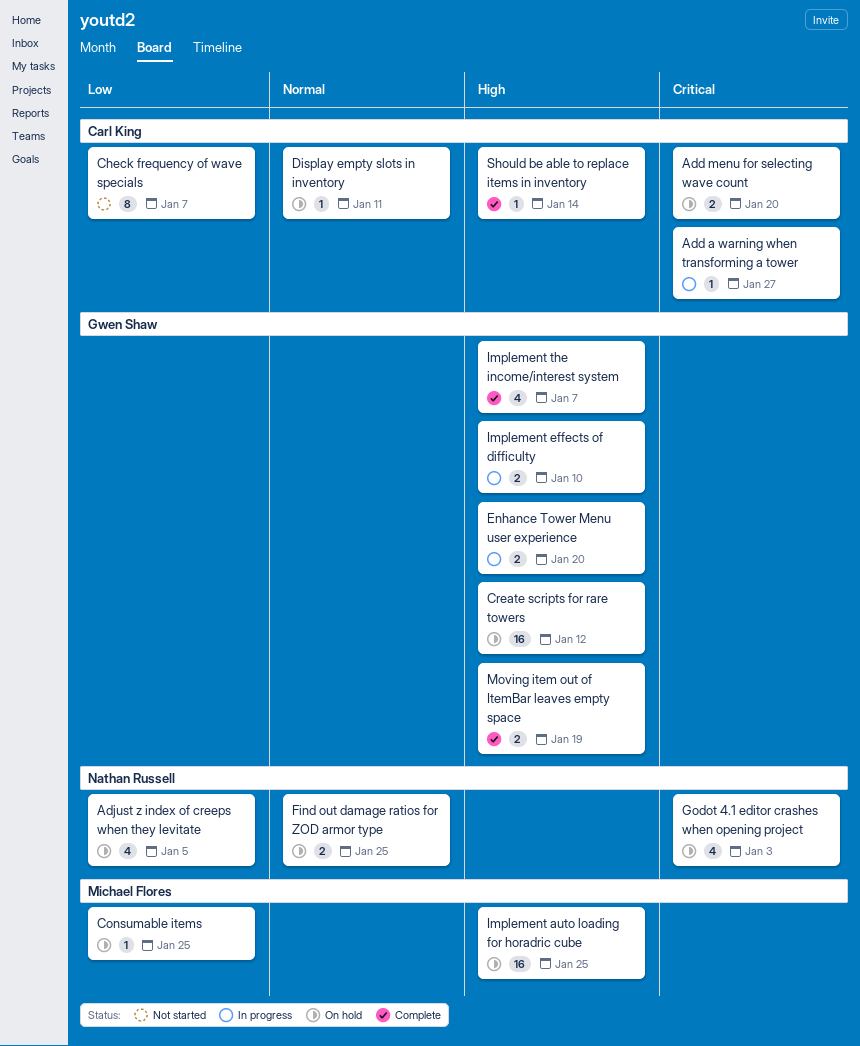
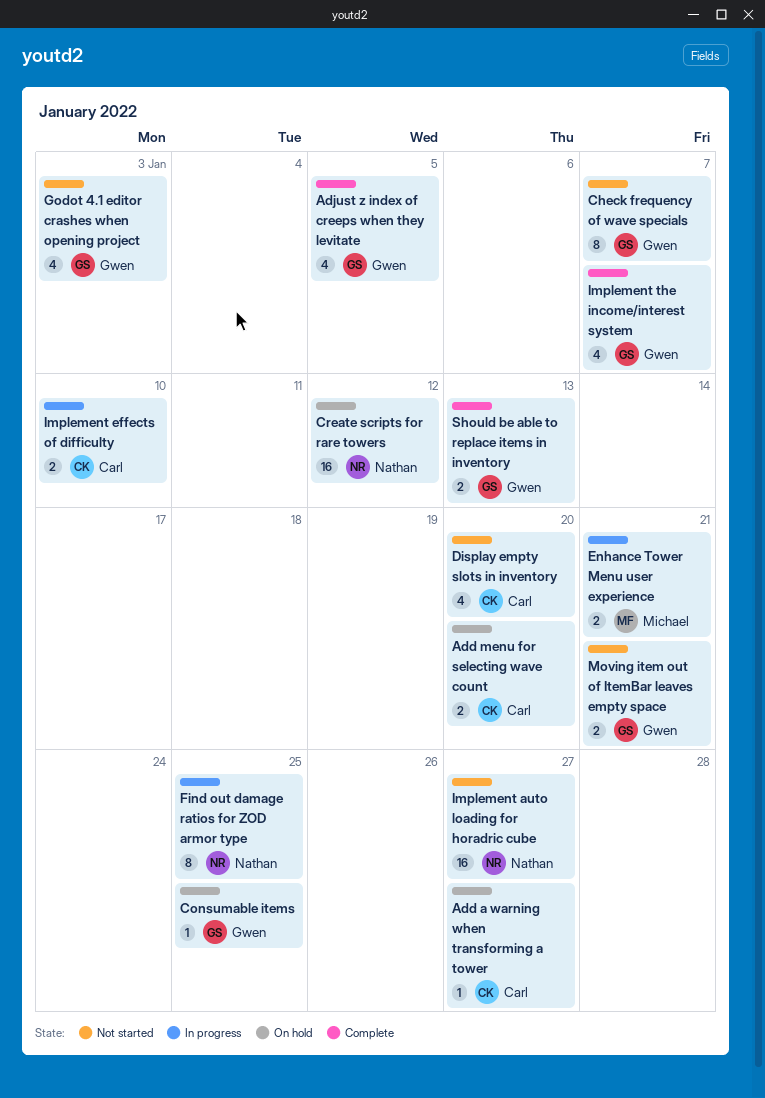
Add a warning when transforming a tower, status: In progress -> On hold
Adjust z index of creeps when they levitate, status: On hold -> Complete
Adjust z index of creeps when they levitate, owner: Nathan Russell -> Gwen Shaw
Check frequency of wave specials, owner: Carl King -> Gwen Shaw
Consumable items, owner: Michael Flores -> Gwen Shaw
Create scripts for rare towers, owner: Gwen Shaw -> Nathan Russell
Display empty slots in inventory, status: On hold -> Not started
Display empty slots in inventory, estimate: 1 -> 4
Display empty slots in inventory, due: Jan 11 -> Jan 20
Enhance Tower Menu user experience, owner: Gwen Shaw -> Michael Flores
Enhance Tower Menu user experience, due: Jan 20 -> Jan 21
Find out damage ratios for ZOD armor type, status: On hold -> In progress
Find out damage ratios for ZOD armor type, estimate: 2 -> 8
Godot 4.1 editor crashes when opening project, status: On hold -> Not started
Godot 4.1 editor crashes when opening project, owner: Nathan Russell -> Gwen Shaw
Implement auto loading for horadric cube, status: On hold -> Not started
Implement auto loading for horadric cube, owner: Michael Flores -> Nathan Russell
Implement auto loading for horadric cube, due: Jan 25 -> Jan 27
Implement effects of difficulty, owner: Gwen Shaw -> Carl King
Moving item out of ItemBar leaves empty space, status: Complete -> Not started
Moving item out of ItemBar leaves empty space, due: Jan 19 -> Jan 21
Should be able to replace items in inventory, owner: Carl King -> Gwen Shaw
Should be able to replace items in inventory, estimate: 1 -> 2
Should be able to replace items in inventory, due: Jan 14 -> Jan 13

